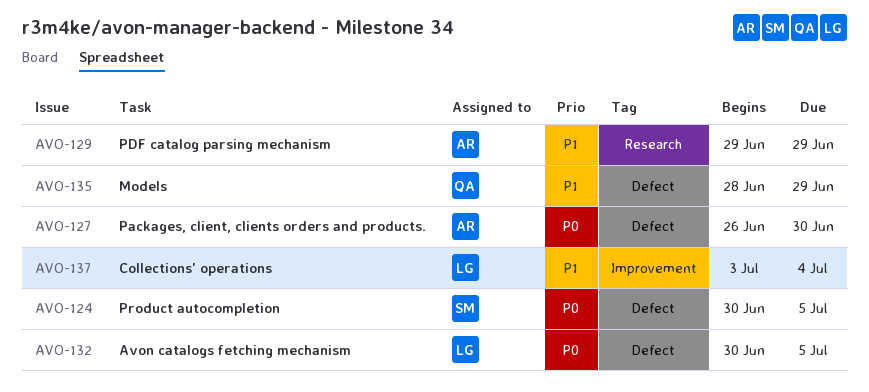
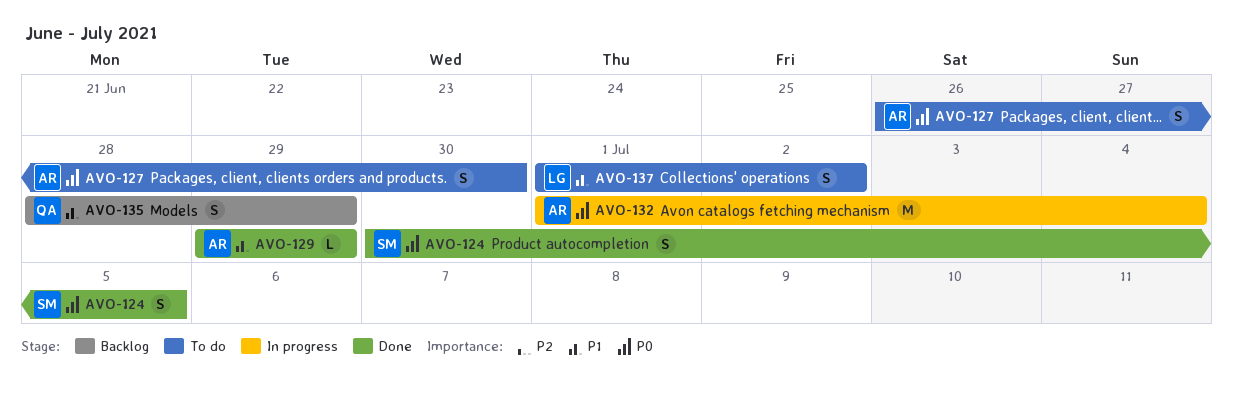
AVO-132, owner: LG -> AR
AVO-132, start: Jun 30 -> Jul 1
AVO-132, due: Jul 5 -> Jul 4
AVO-137, start: Jul 3 -> Jul 1
AVO-137, due: Jul 4 -> Jul 2

